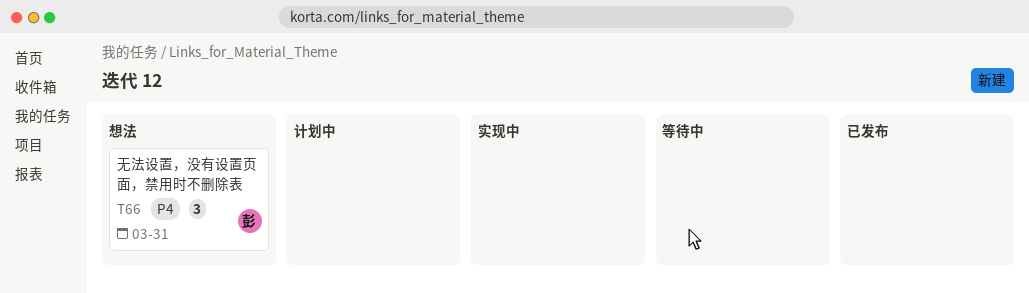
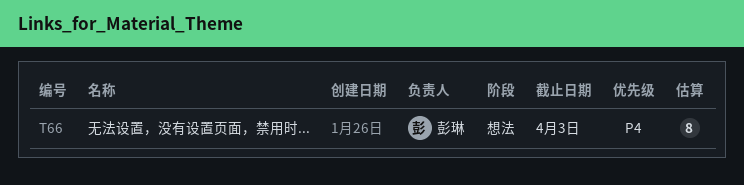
T66, estimate: 3 -> 8
T66, due: Mar 31 -> Apr 3

